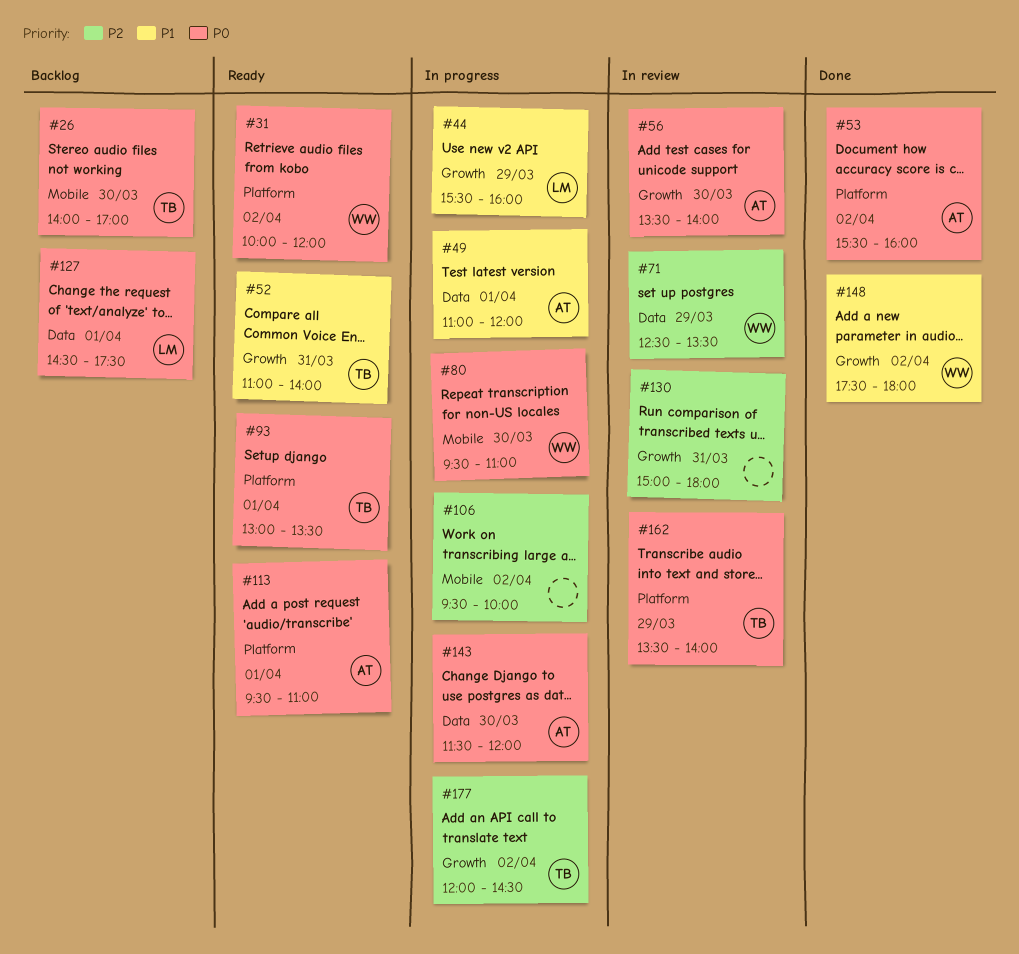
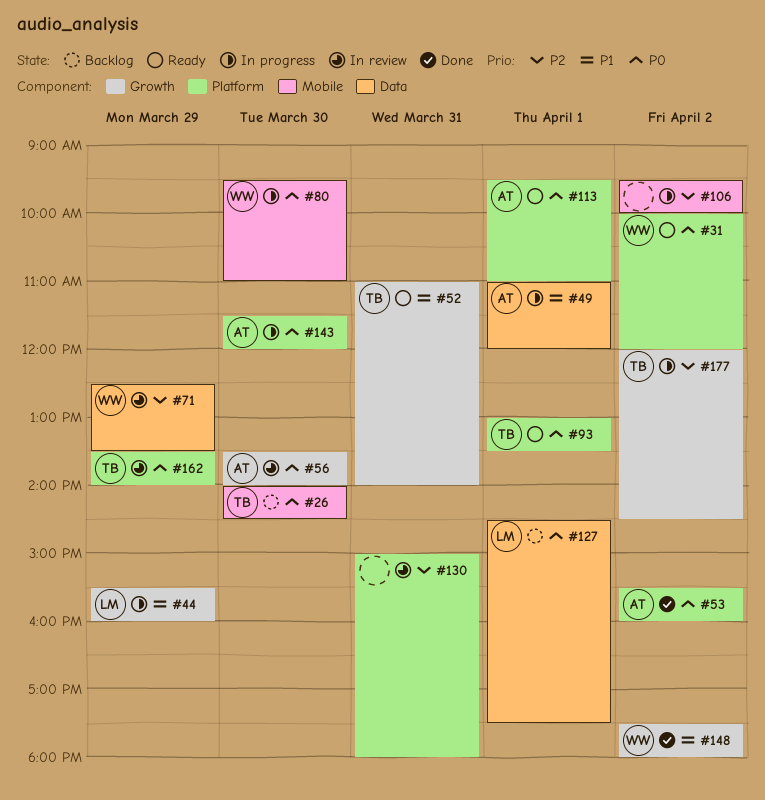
#26, ends: 17:00 -> 14:30
#130, label: Growth -> Platform
#143, label: Data -> Platform

